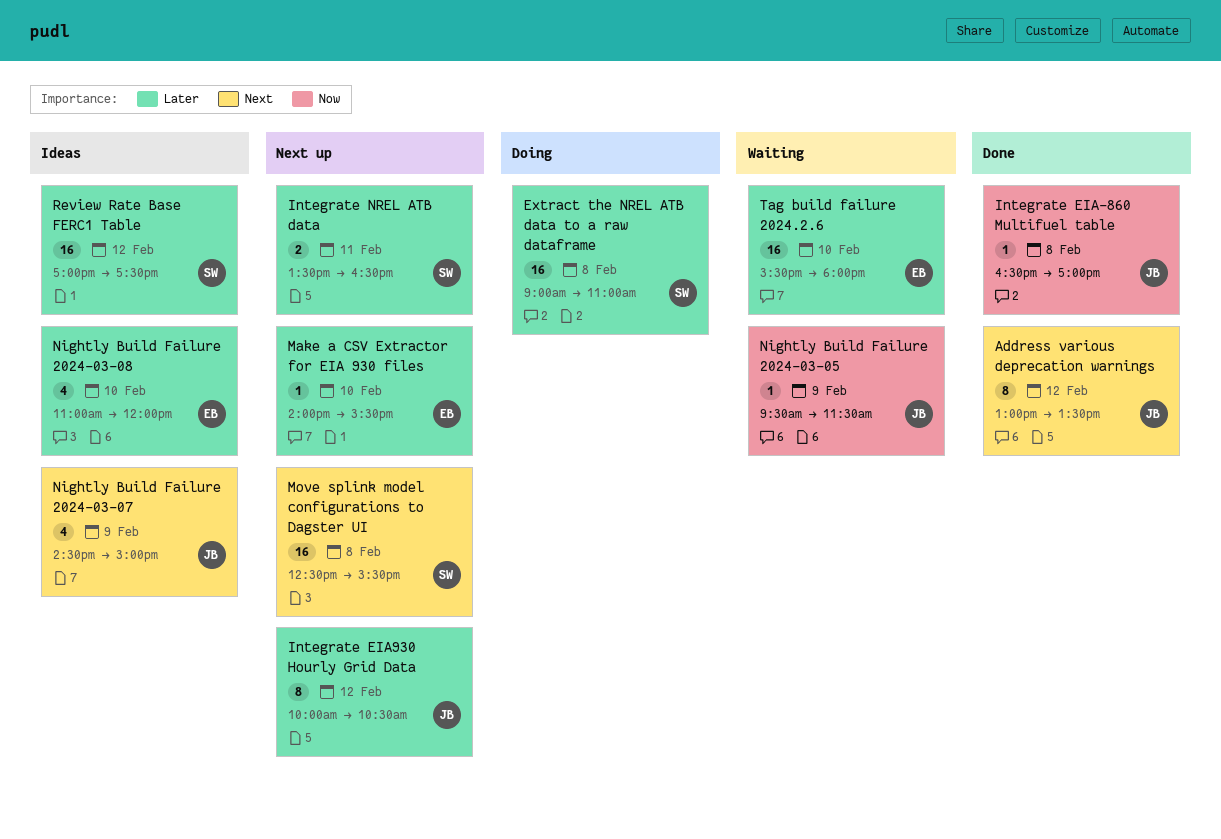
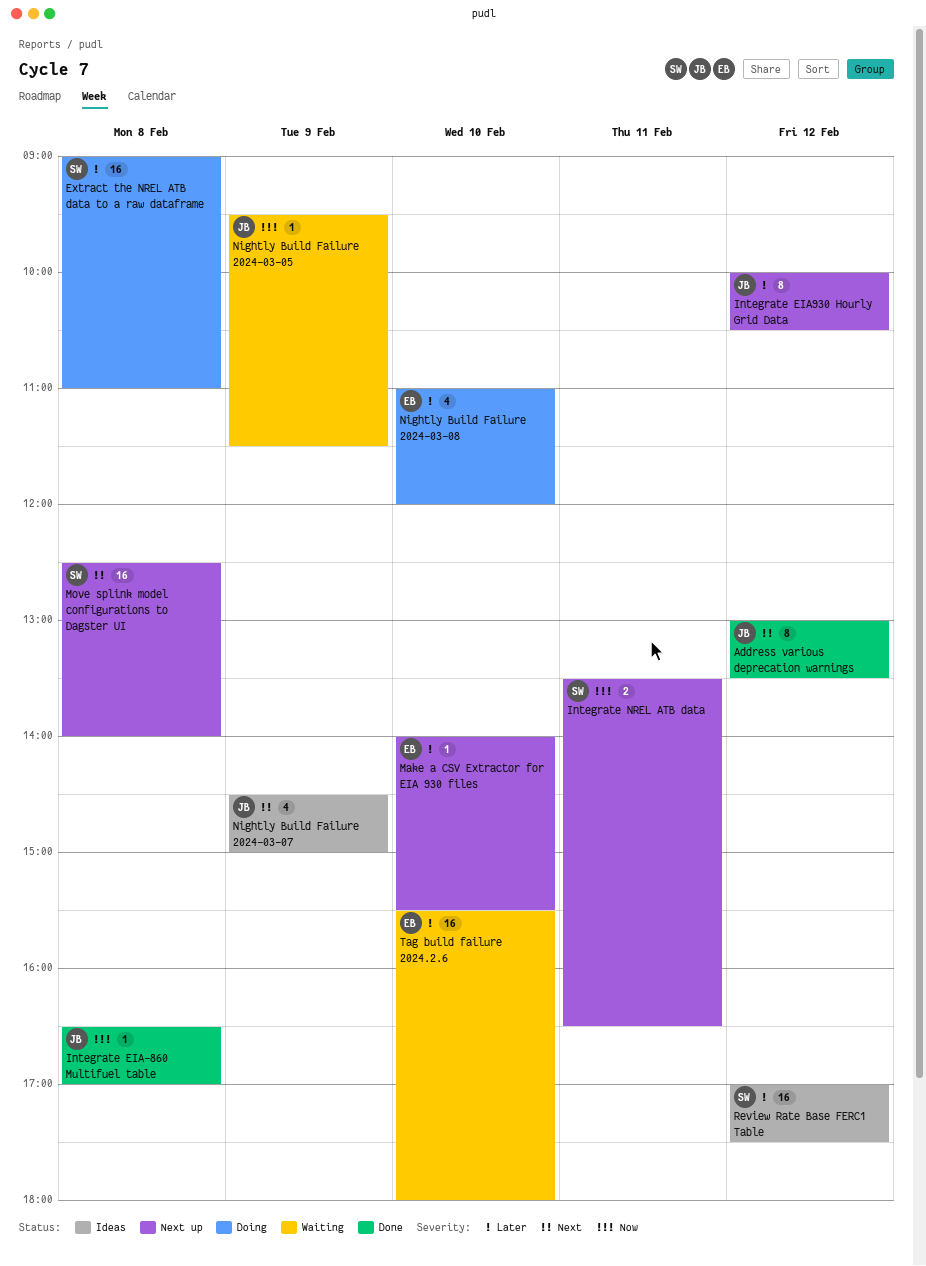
Integrate NREL ATB data, priority: Later -> Now
Move splink model configurations to Dagster UI, ends: 15:30 -> 14:00
Nightly Build Failure 2024-03-08, status: Ideas -> Doing

